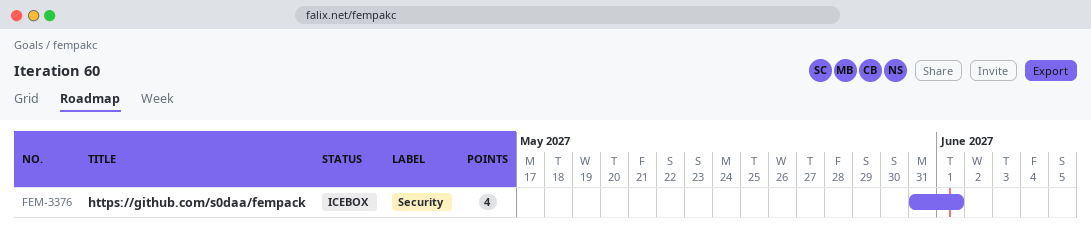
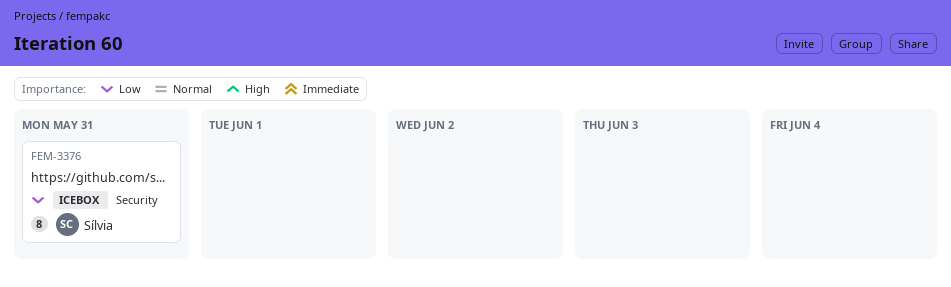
FEM-3376, estimate: 4 -> 8
FEM-3376, due: Jun 1 -> May 31

